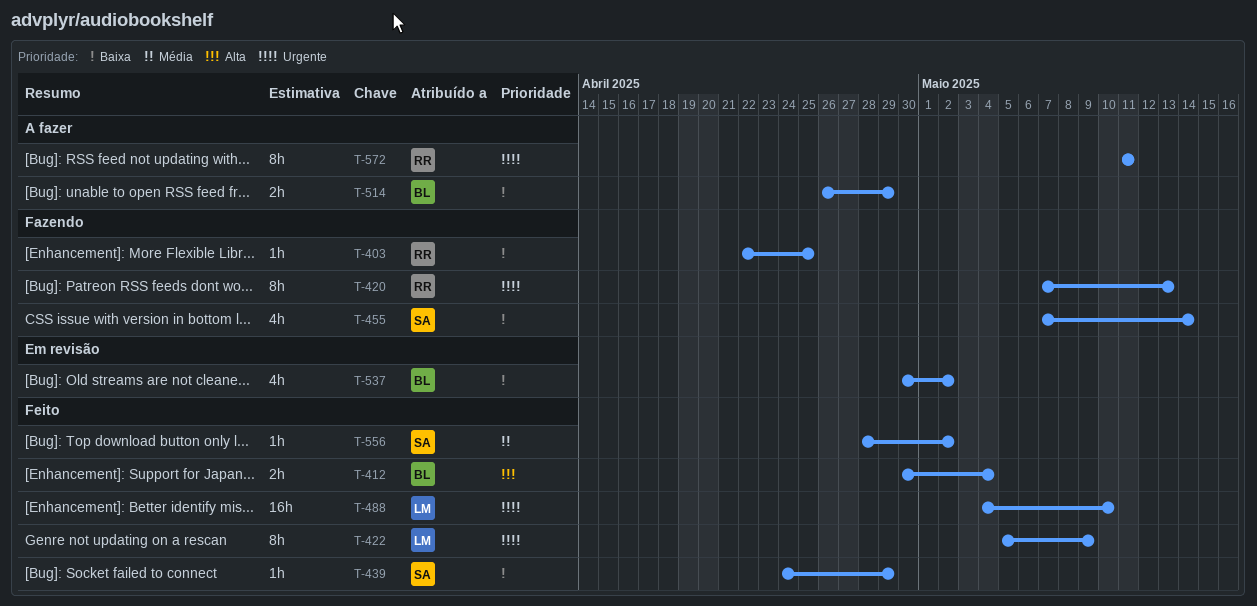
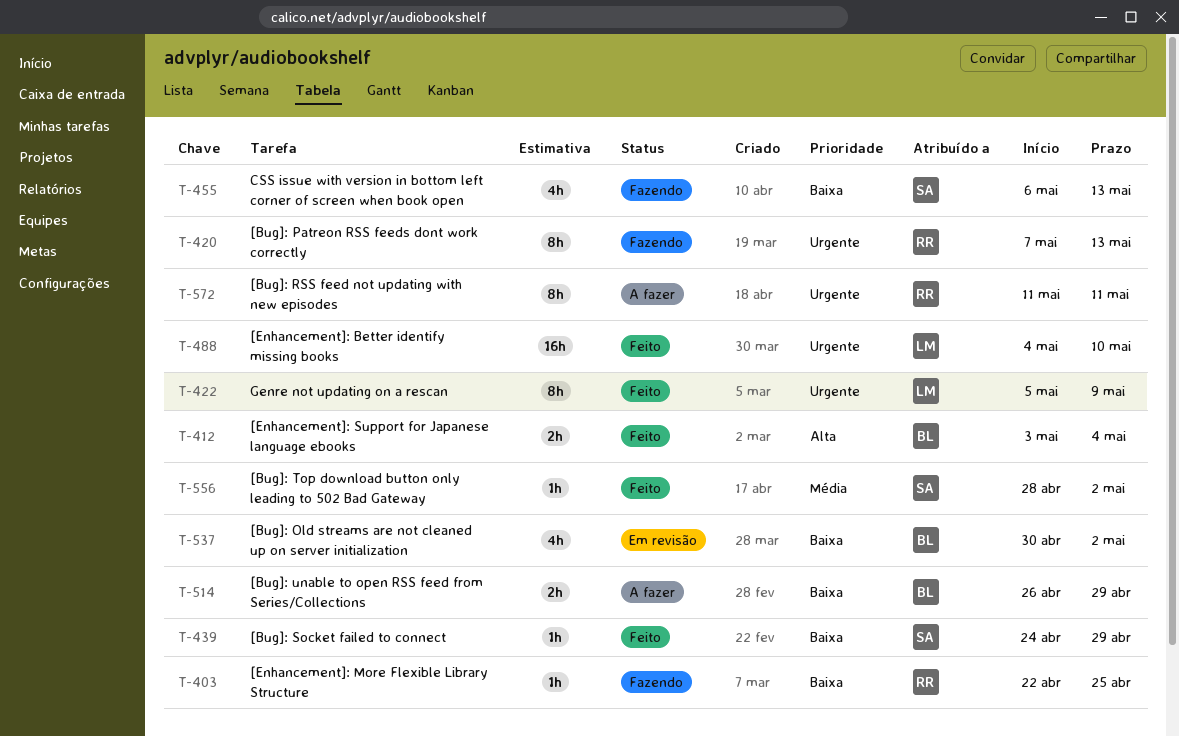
T-412, start: Apr 30 -> May 3
T-455, start: May 7 -> May 6
T-455, due: May 14 -> May 13

